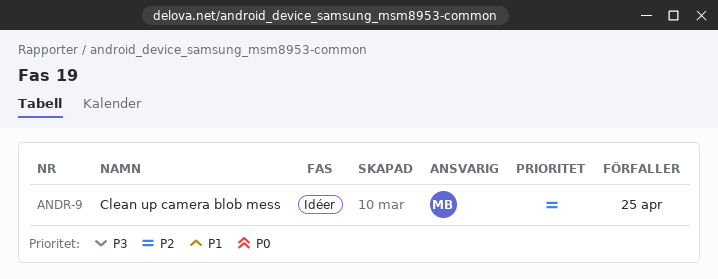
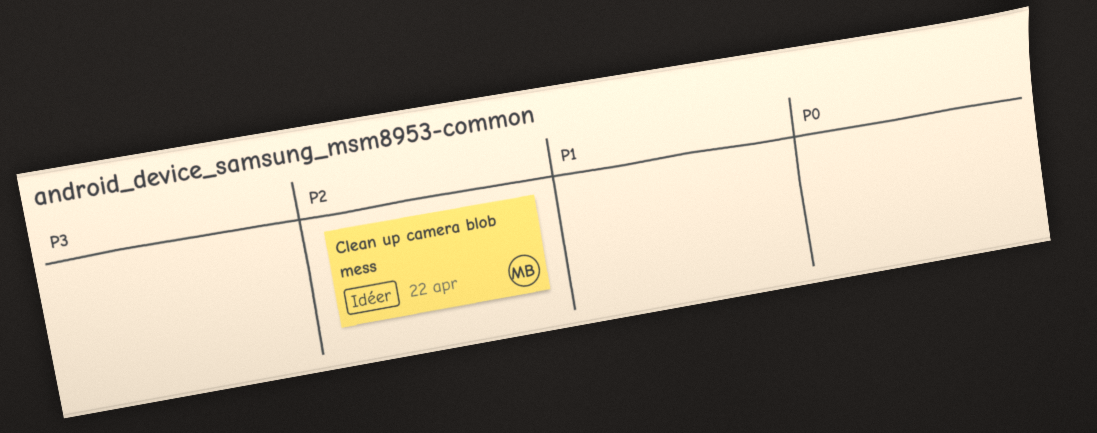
Clean up camera blob mess, due: Apr 25 -> Apr 22

